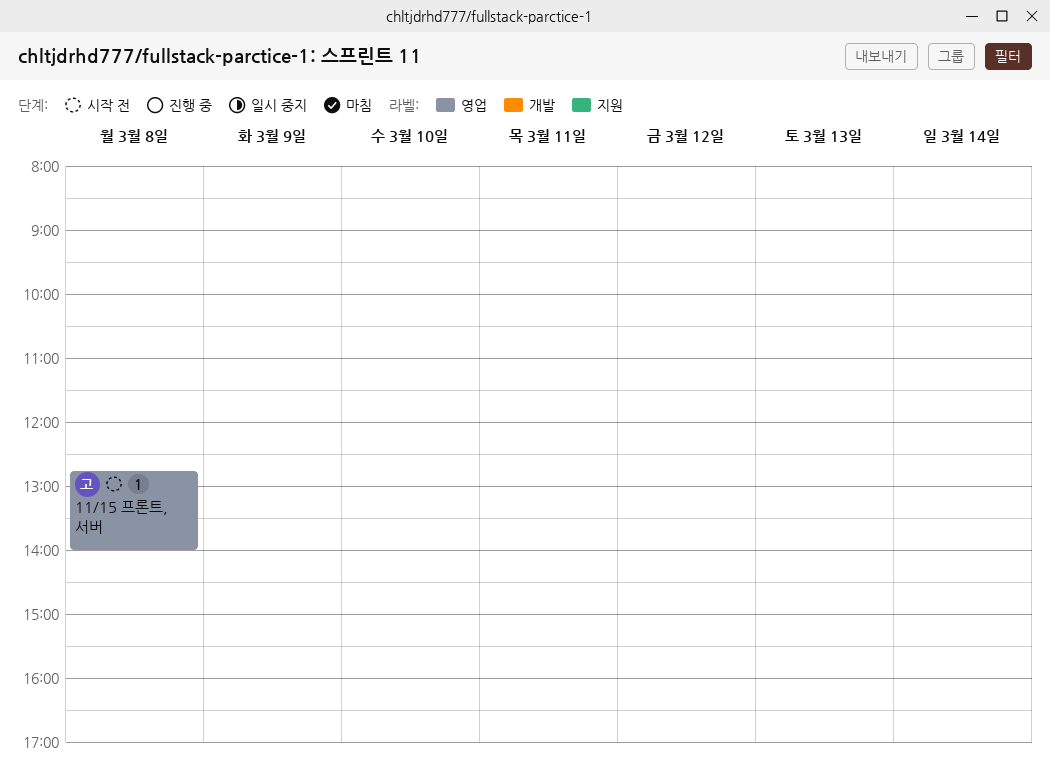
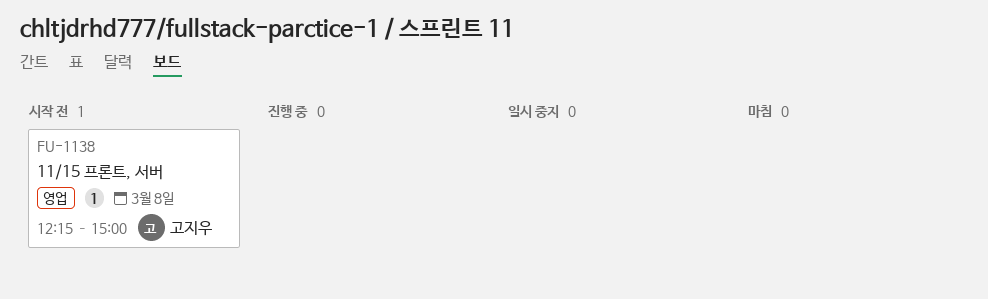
11/15 프론트, 서버, begins: 12:45 -> 12:15
11/15 프론트, 서버, ends: 14:00 -> 15:00

